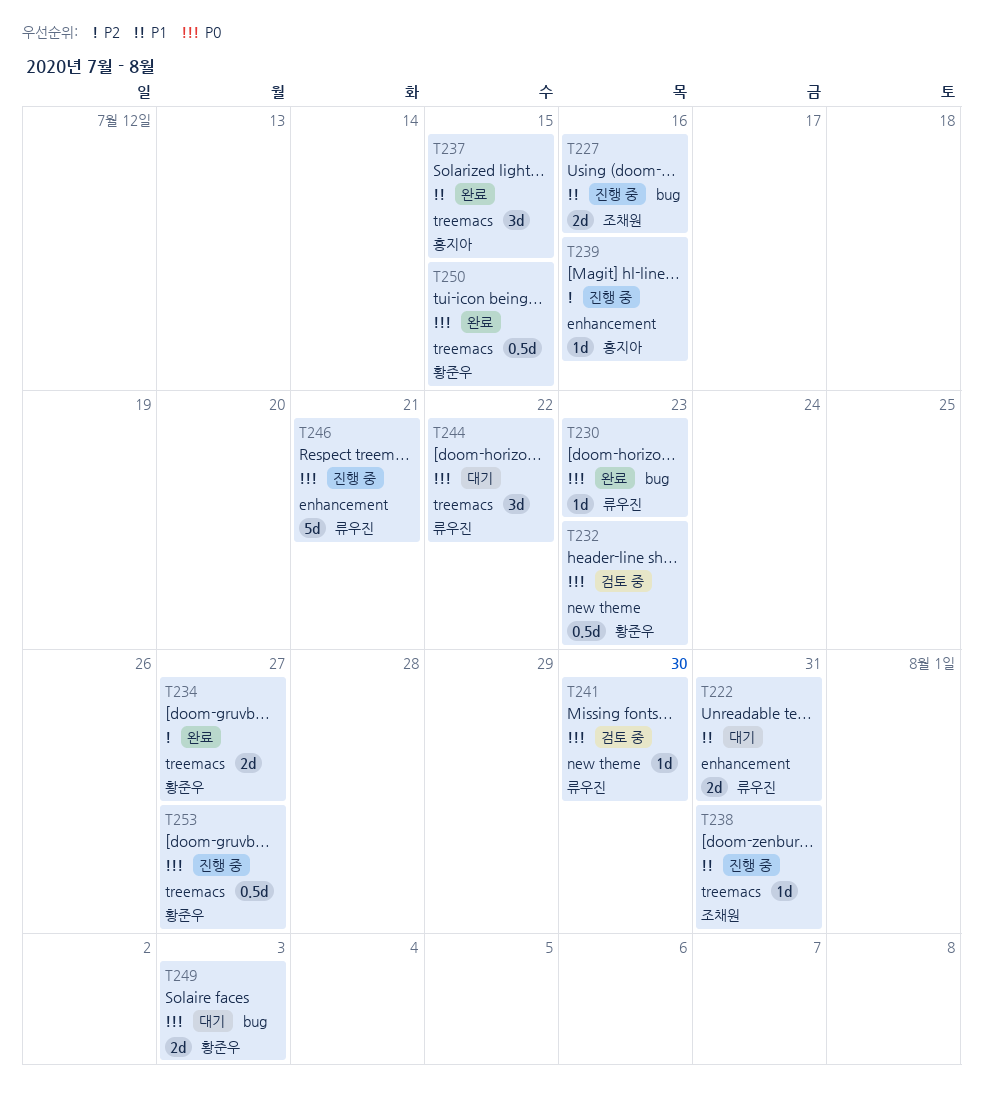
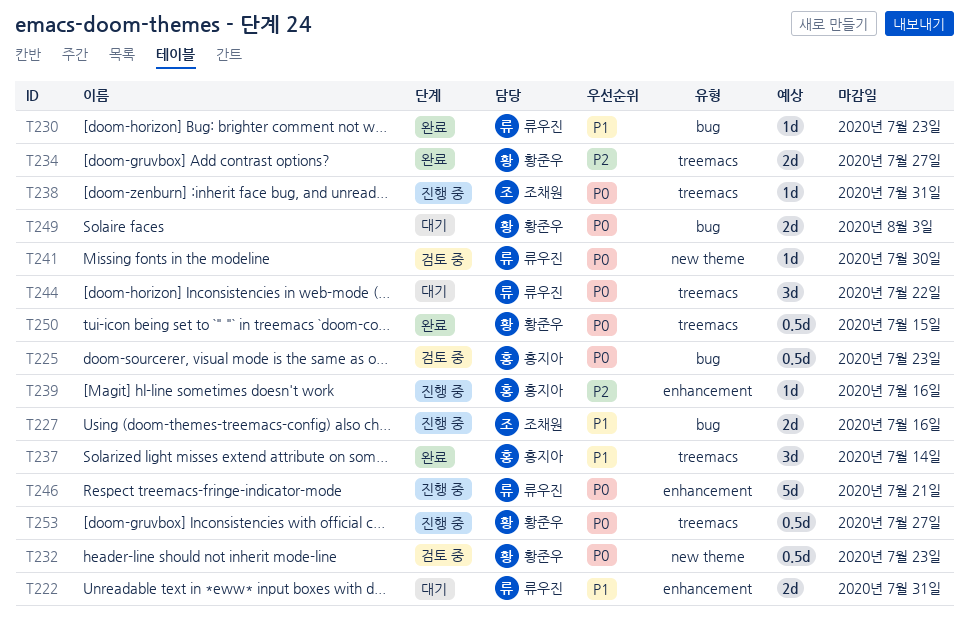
T225: none -> present
T230, priority: P0 -> P1
T237, due: Jul 15 -> Jul 14
T238, priority: P1 -> P0

